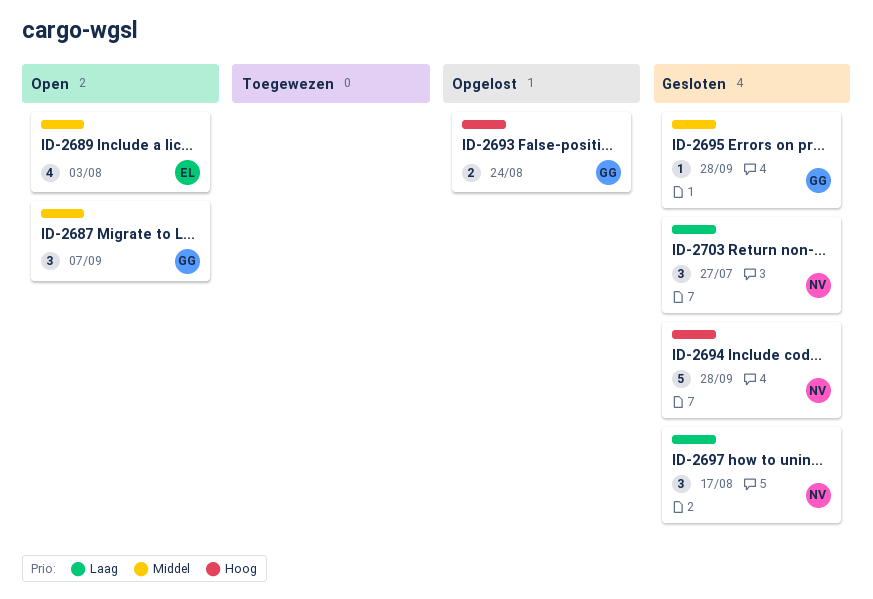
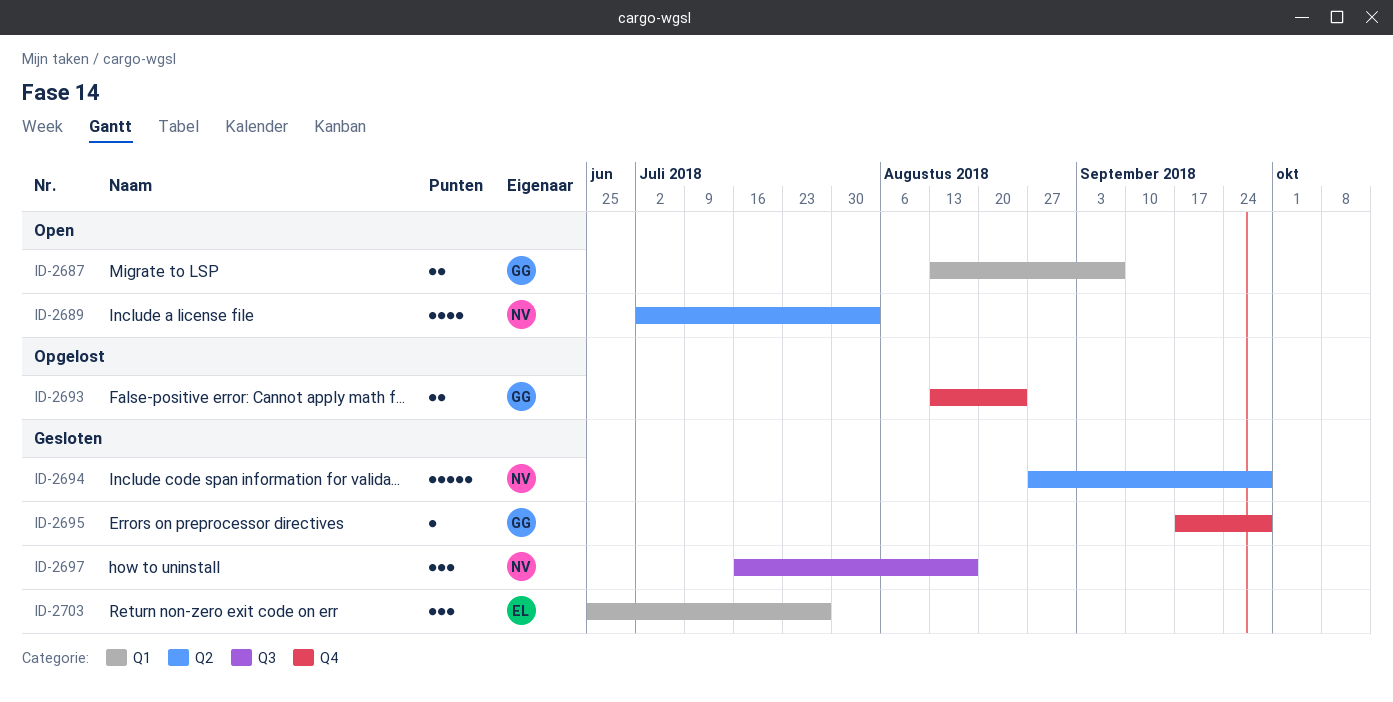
ID-2687, estimate: 3 -> 2
ID-2689, owner: EL -> NV
ID-2703, owner: NV -> EL

